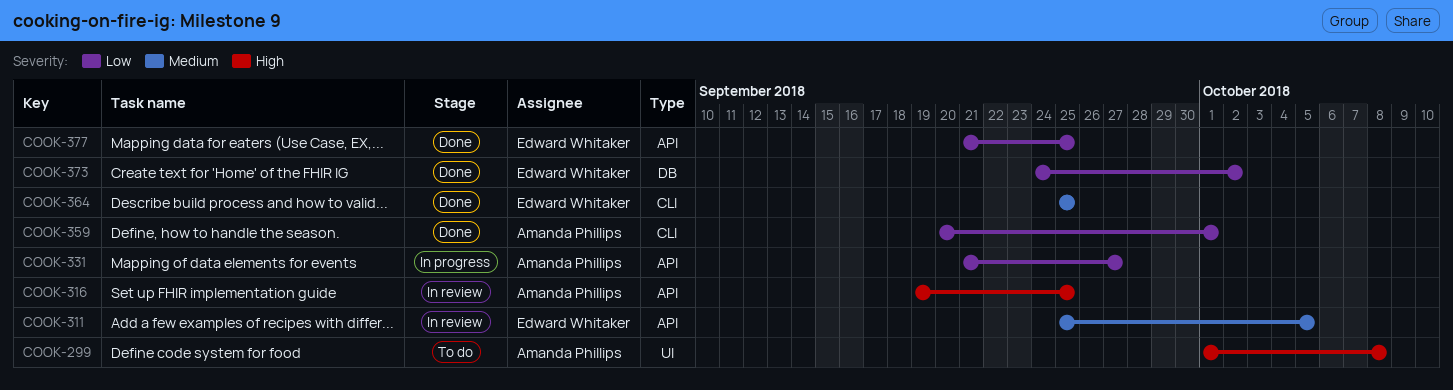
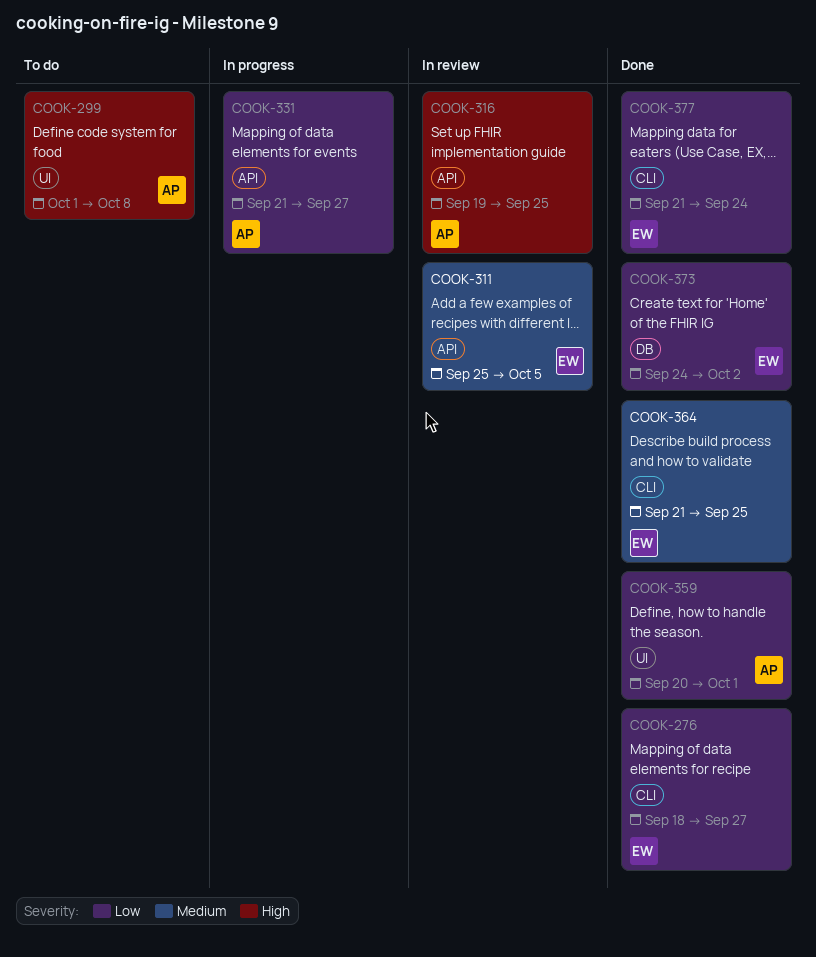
COOK-276: none -> present
COOK-359, label: CLI -> UI
COOK-364, start: Sep 25 -> Sep 21
COOK-377, label: API -> CLI
COOK-377, due: Sep 25 -> Sep 24

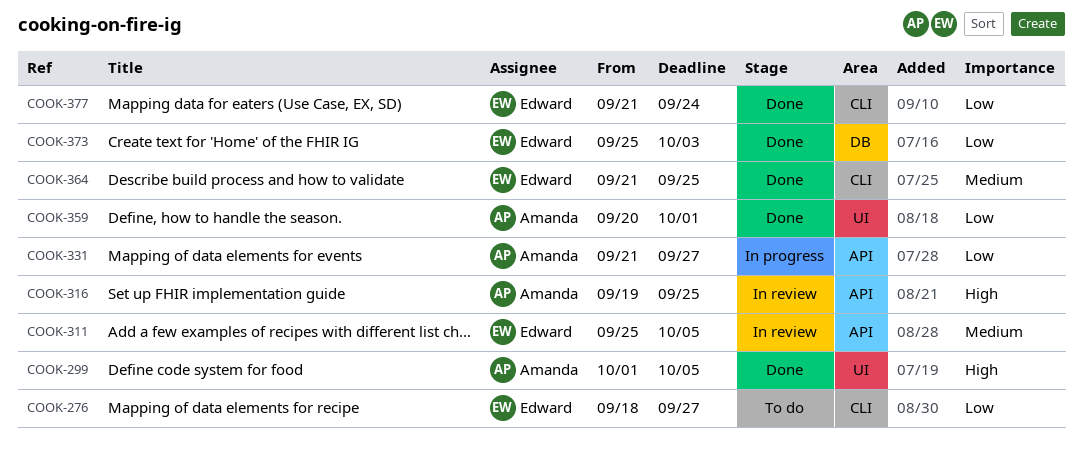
COOK-276, status: Done -> To do
COOK-299, status: To do -> Done
COOK-299, due: Oct 8 -> Oct 5
COOK-373, start: Sep 24 -> Sep 25
COOK-373, due: Oct 2 -> Oct 3

